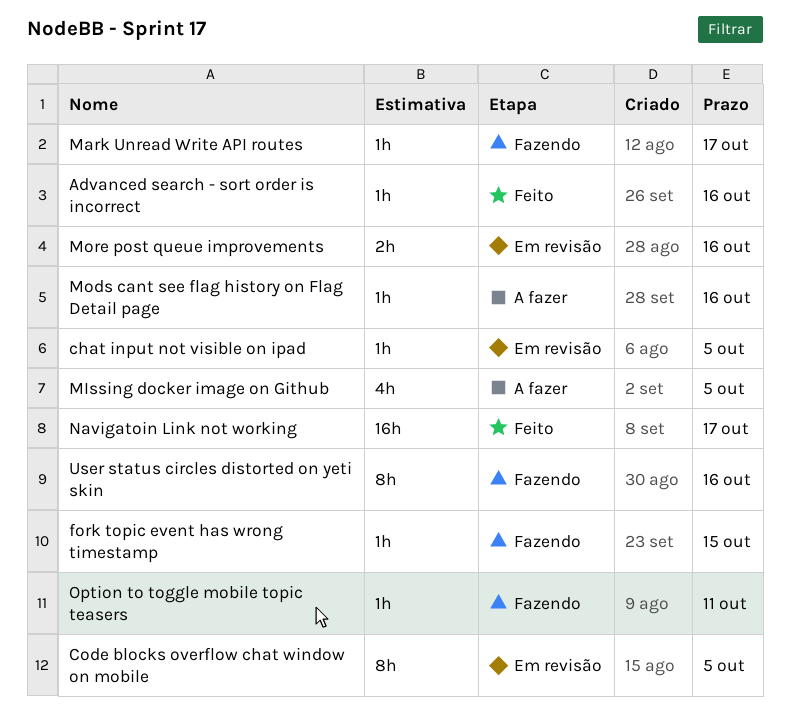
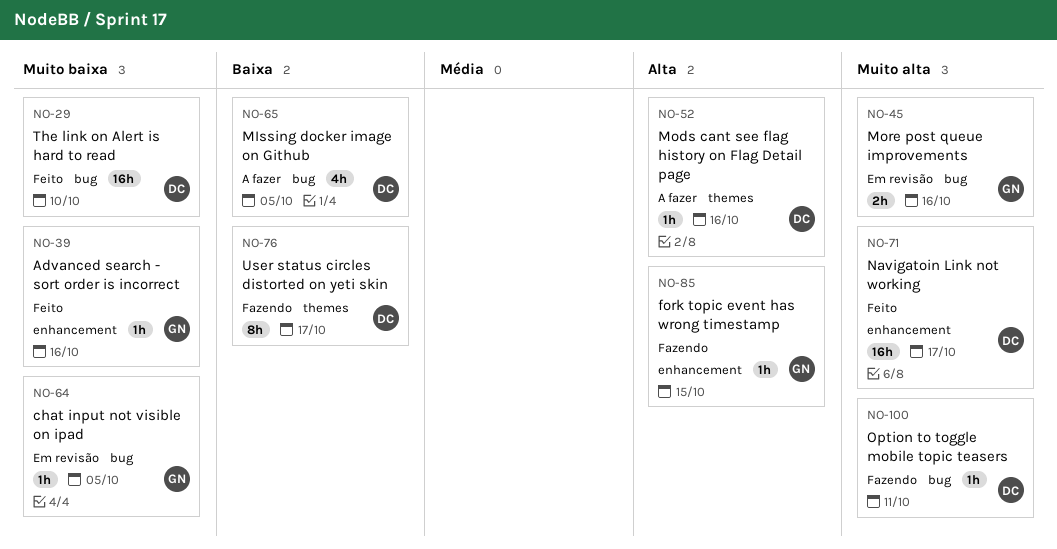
Code blocks overflow chat window on mobile: present -> none
Mark Unread Write API routes: present -> none
The link on Alert is hard to read: none -> present
User status circles distorted on yeti skin, due: Oct 16 -> Oct 17

